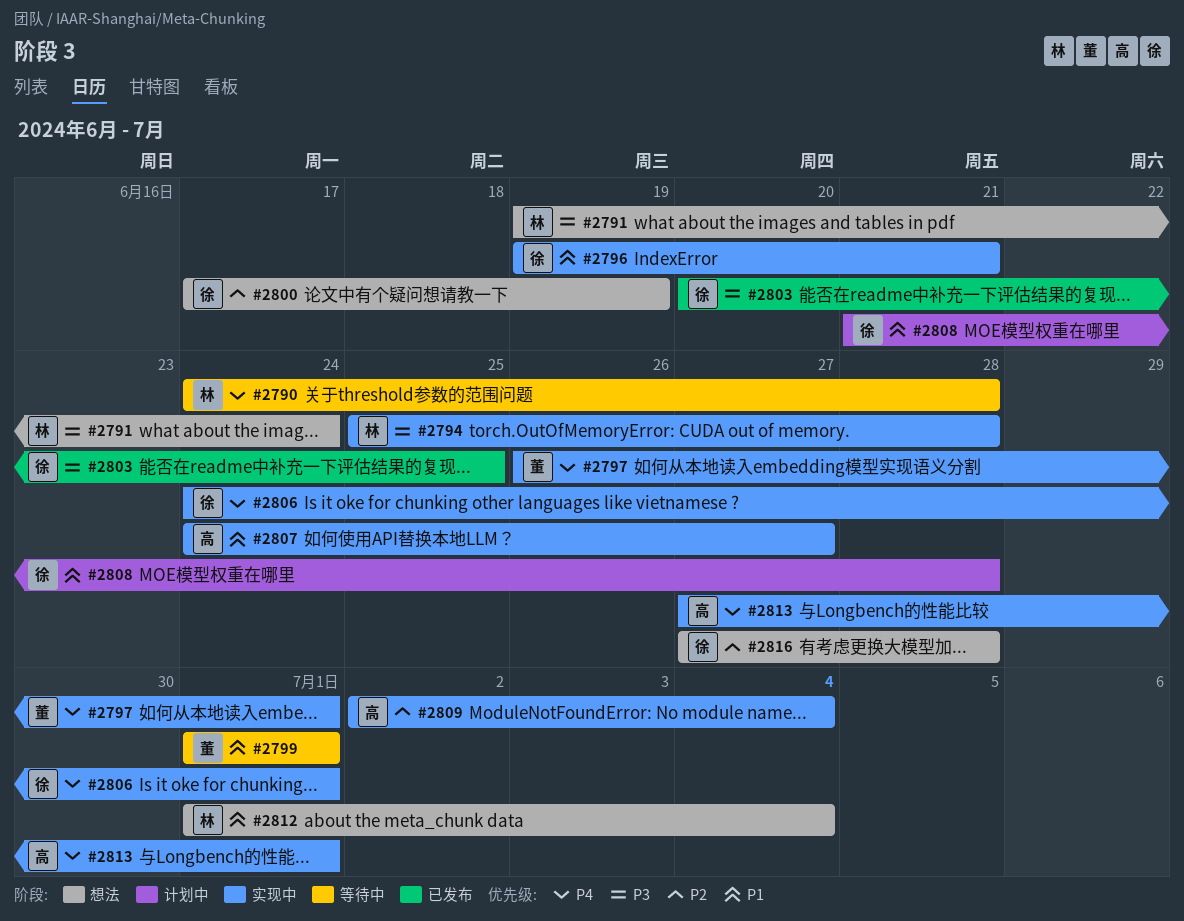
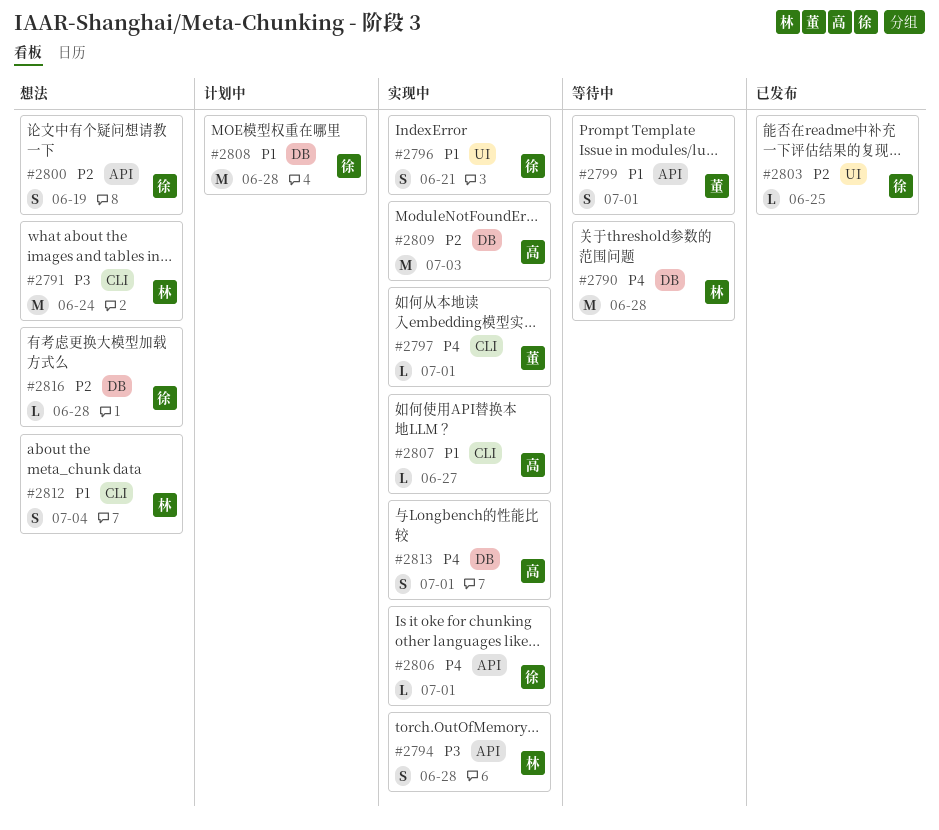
#2803, priority: P3 -> P2
#2809, due: Jul 4 -> Jul 3

